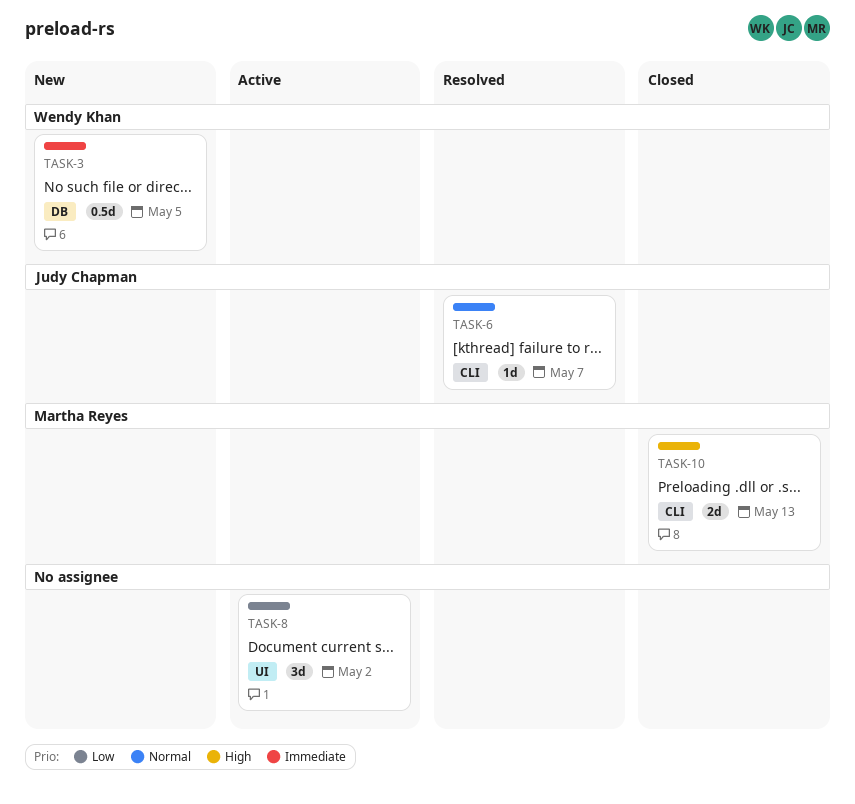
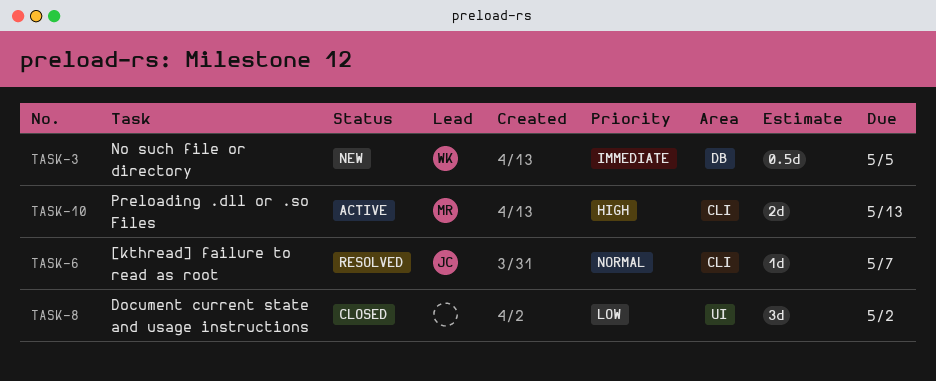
TASK-8, status: Active -> Closed
TASK-10, status: Closed -> Active

